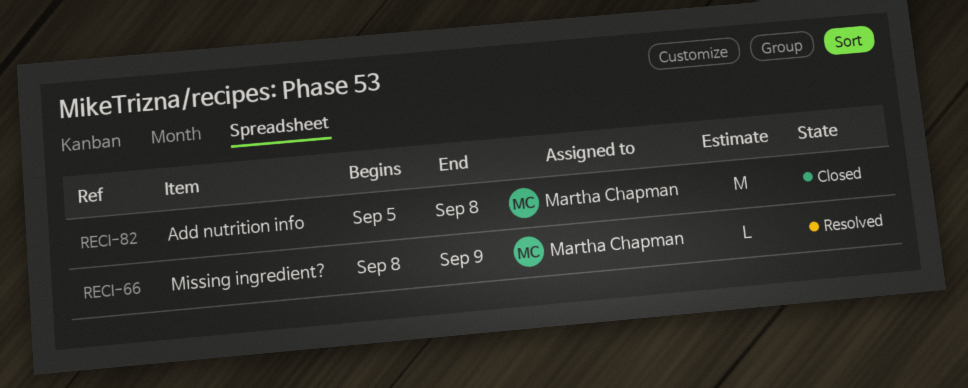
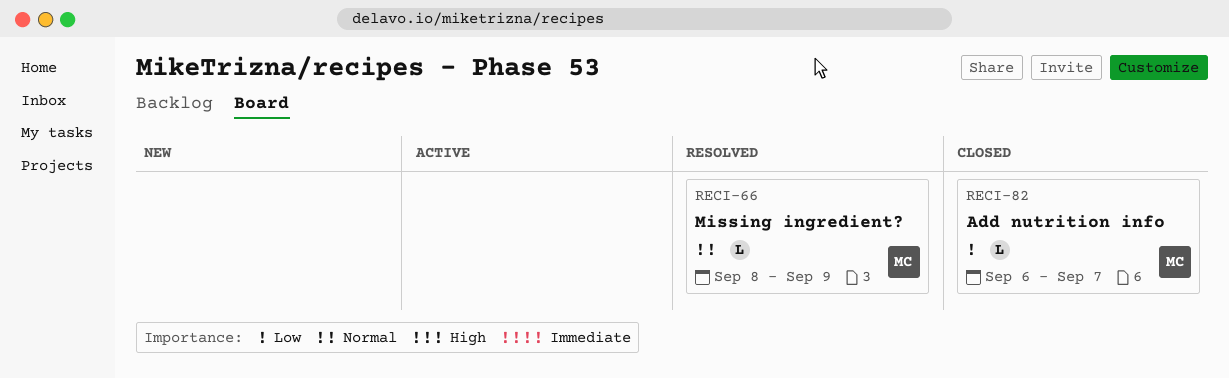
RECI-82, estimate: M -> L
RECI-82, start: Sep 5 -> Sep 6
RECI-82, due: Sep 8 -> Sep 7

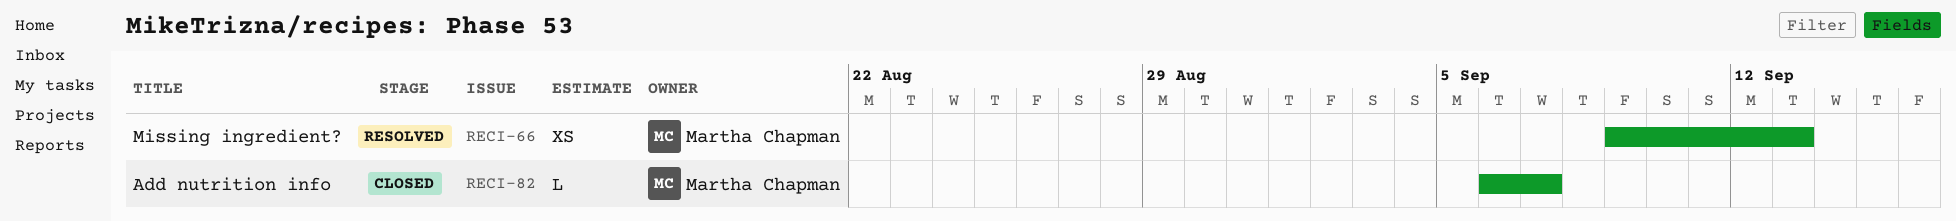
RECI-66, estimate: L -> XS
RECI-66, start: Sep 8 -> Sep 9
RECI-66, due: Sep 9 -> Sep 13

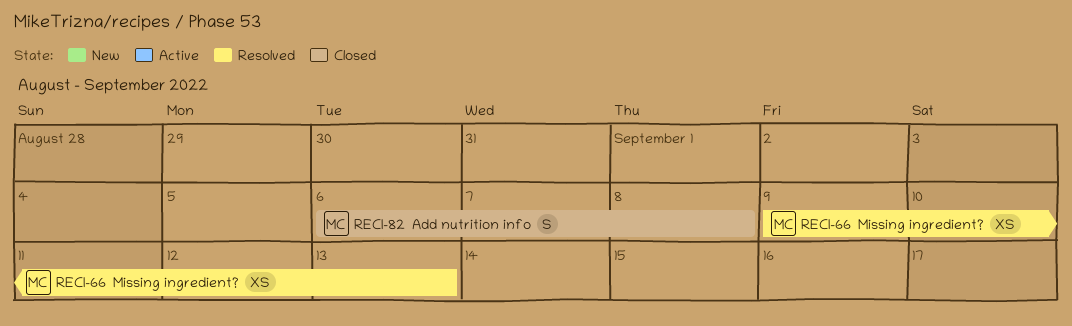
RECI-82, estimate: L -> S
RECI-82, due: Sep 7 -> Sep 8

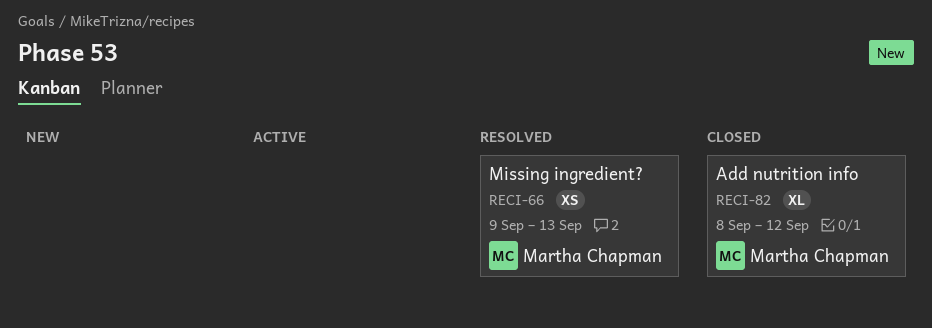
RECI-82, estimate: S -> XL
RECI-82, start: Sep 6 -> Sep 8
RECI-82, due: Sep 8 -> Sep 12

